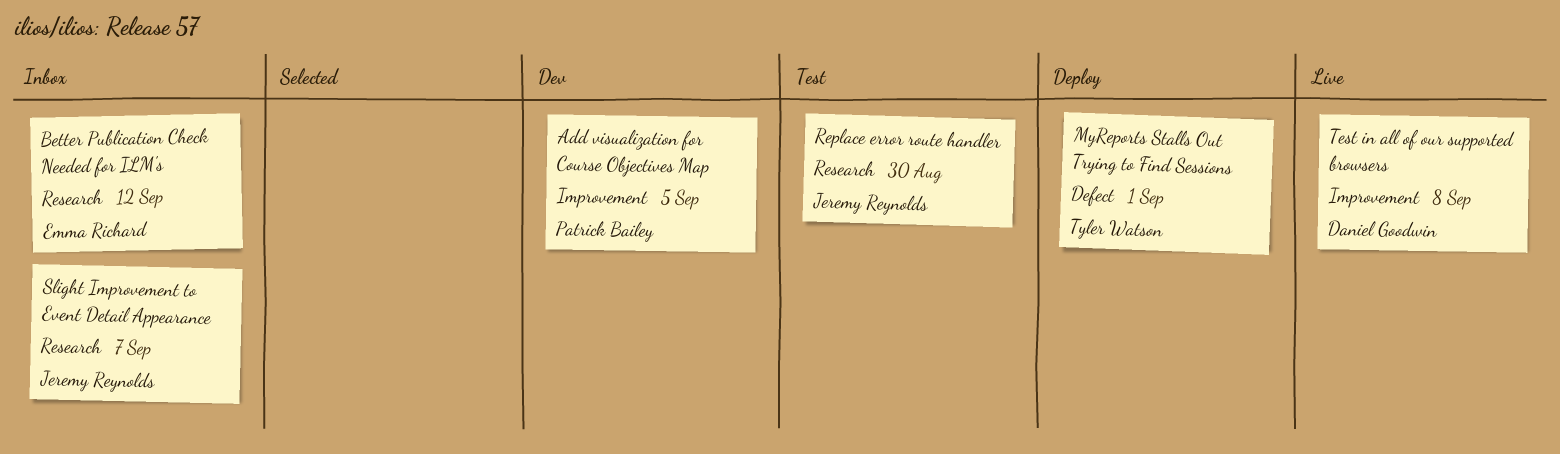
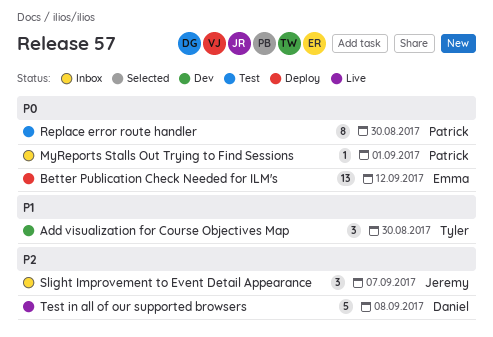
Add visualization for Course Objectives Map, owner: Patrick Bailey -> Tyler Watson
Add visualization for Course Objectives Map, due: Sep 5 -> Aug 30
Better Publication Check Needed for ILM's, status: Inbox -> Deploy
MyReports Stalls Out Trying to Find Sessions, status: Deploy -> Inbox
MyReports Stalls Out Trying to Find Sessions, owner: Tyler Watson -> Patrick Bailey
Replace error route handler, owner: Jeremy Reynolds -> Patrick Bailey

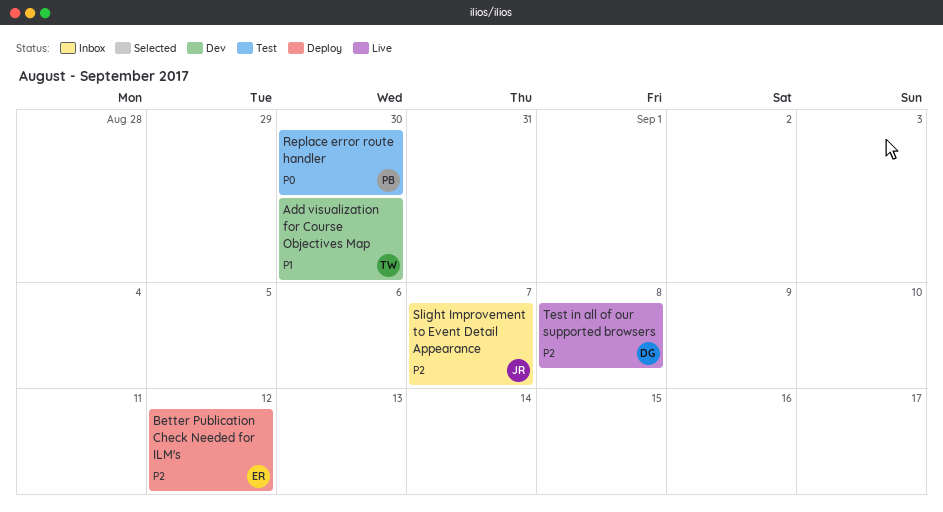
Better Publication Check Needed for ILM's, priority: P0 -> P2
MyReports Stalls Out Trying to Find Sessions: present -> none

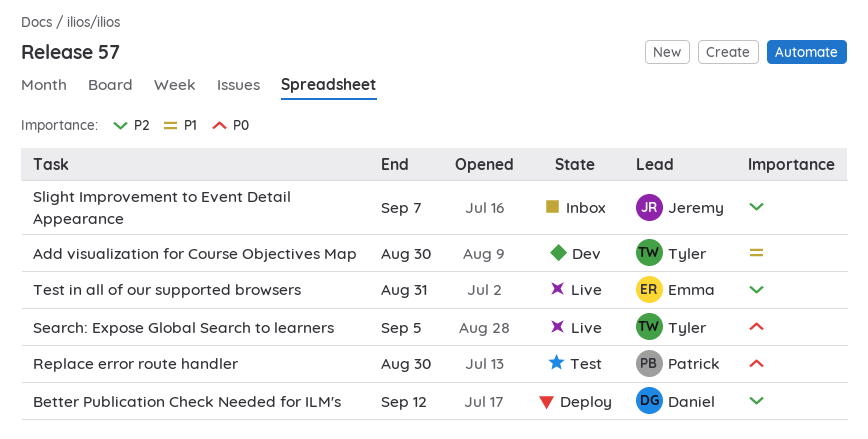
Better Publication Check Needed for ILM's, owner: Emma -> Daniel
Search: Expose Global Search to learners: none -> present
Test in all of our supported browsers, owner: Daniel -> Emma
Test in all of our supported browsers, due: Sep 8 -> Aug 31

